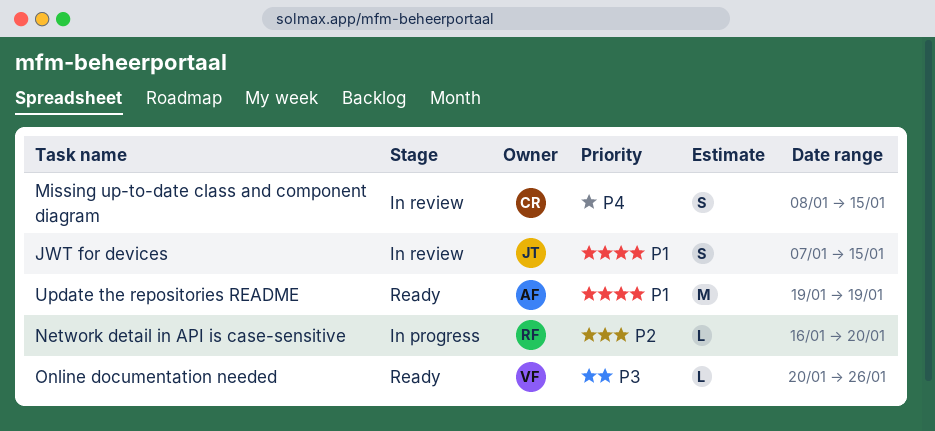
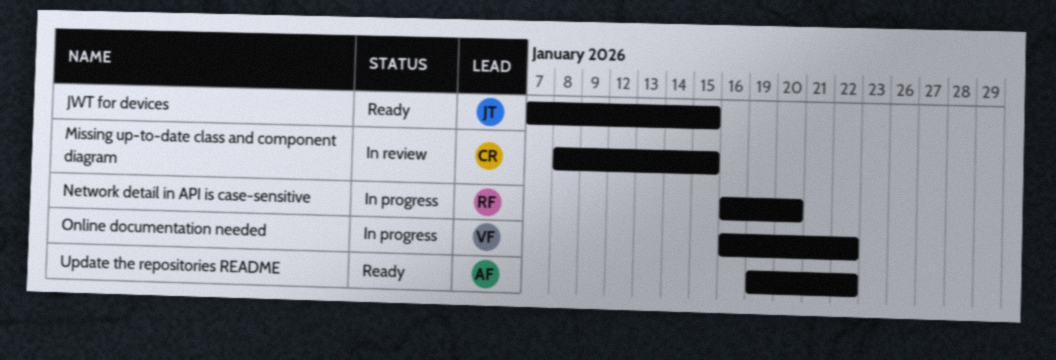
JWT for devices, status: In review -> Ready
Online documentation needed, status: Ready -> In progress
Online documentation needed, start: Jan 20 -> Jan 16
Online documentation needed, due: Jan 26 -> Jan 22
Update the repositories README, due: Jan 19 -> Jan 22

